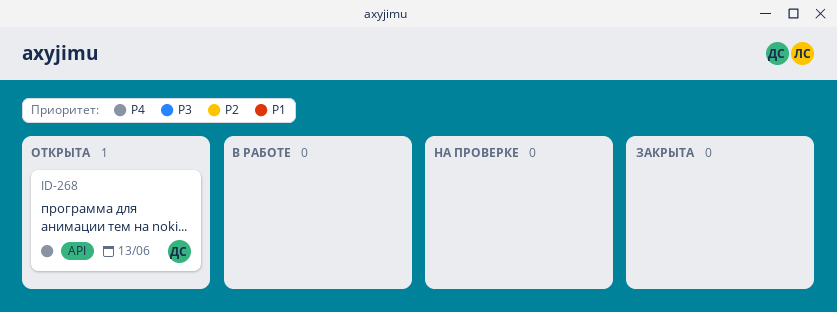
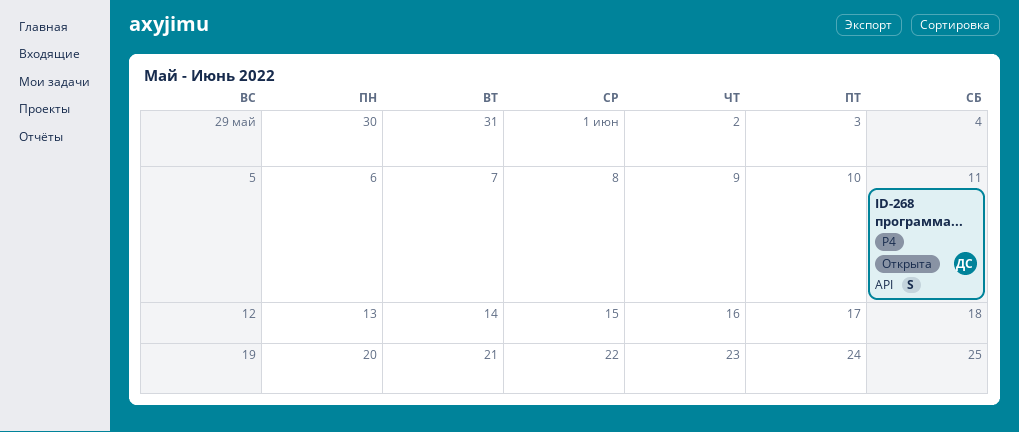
ID-268, due: Jun 13 -> Jun 11

